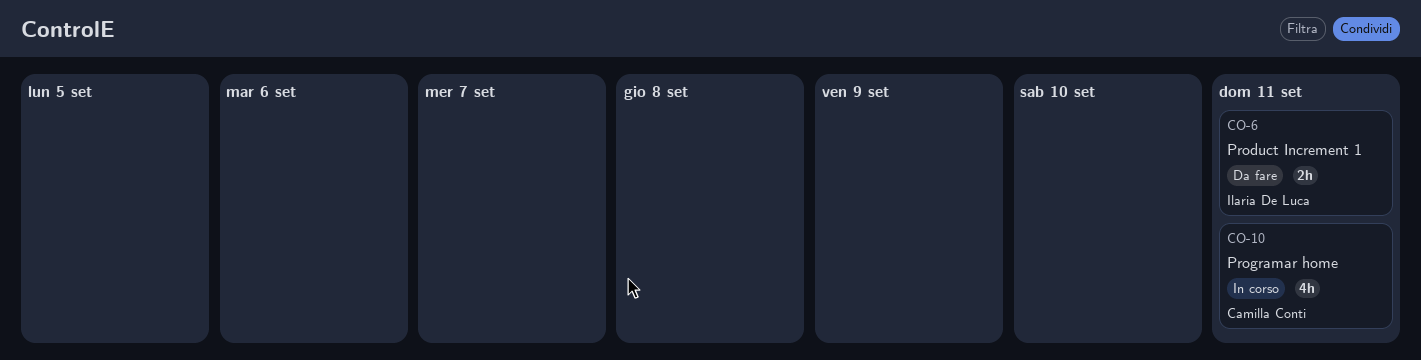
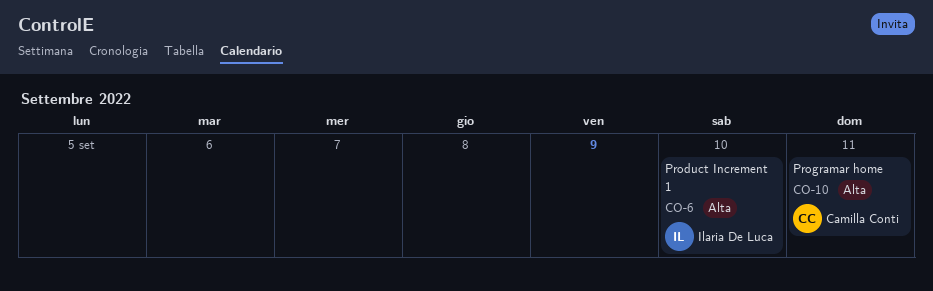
CO-6, due: Sep 11 -> Sep 10

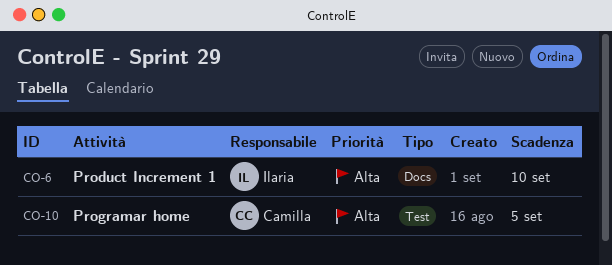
CO-10, due: Sep 11 -> Sep 5

